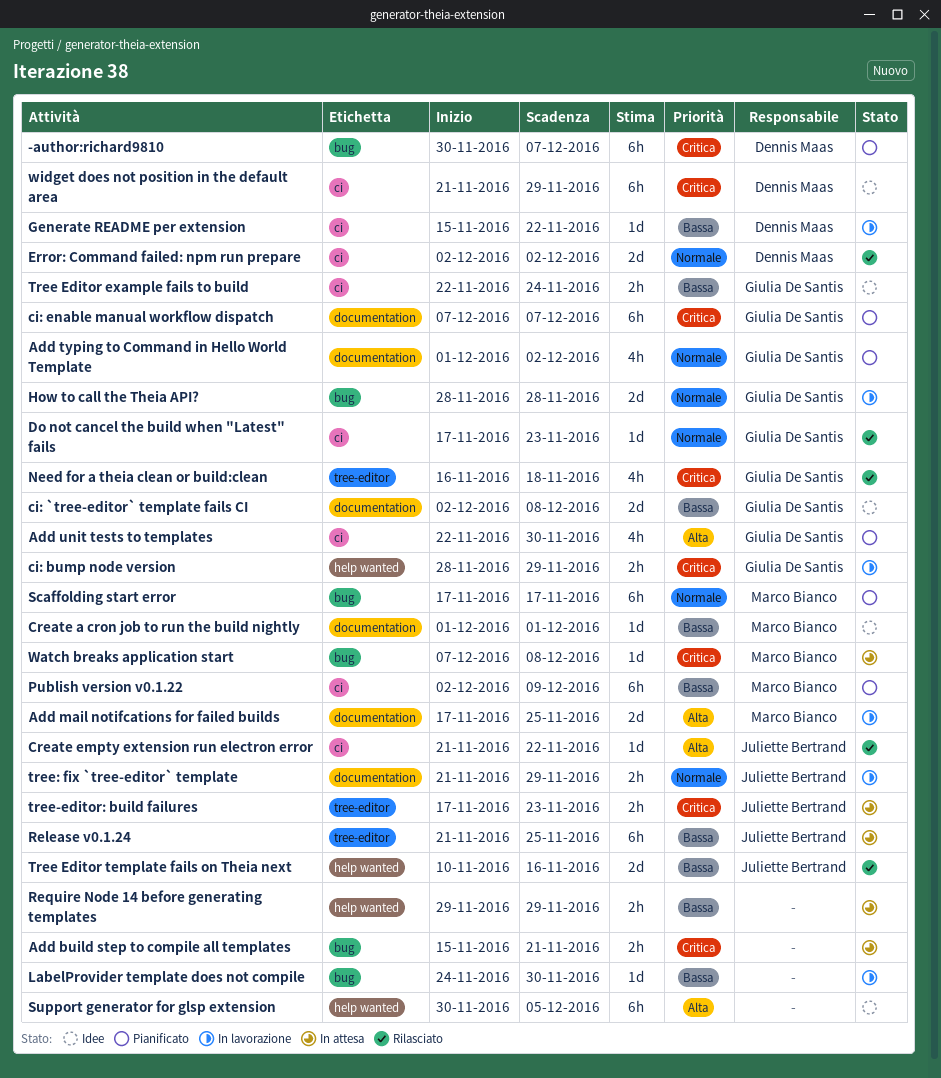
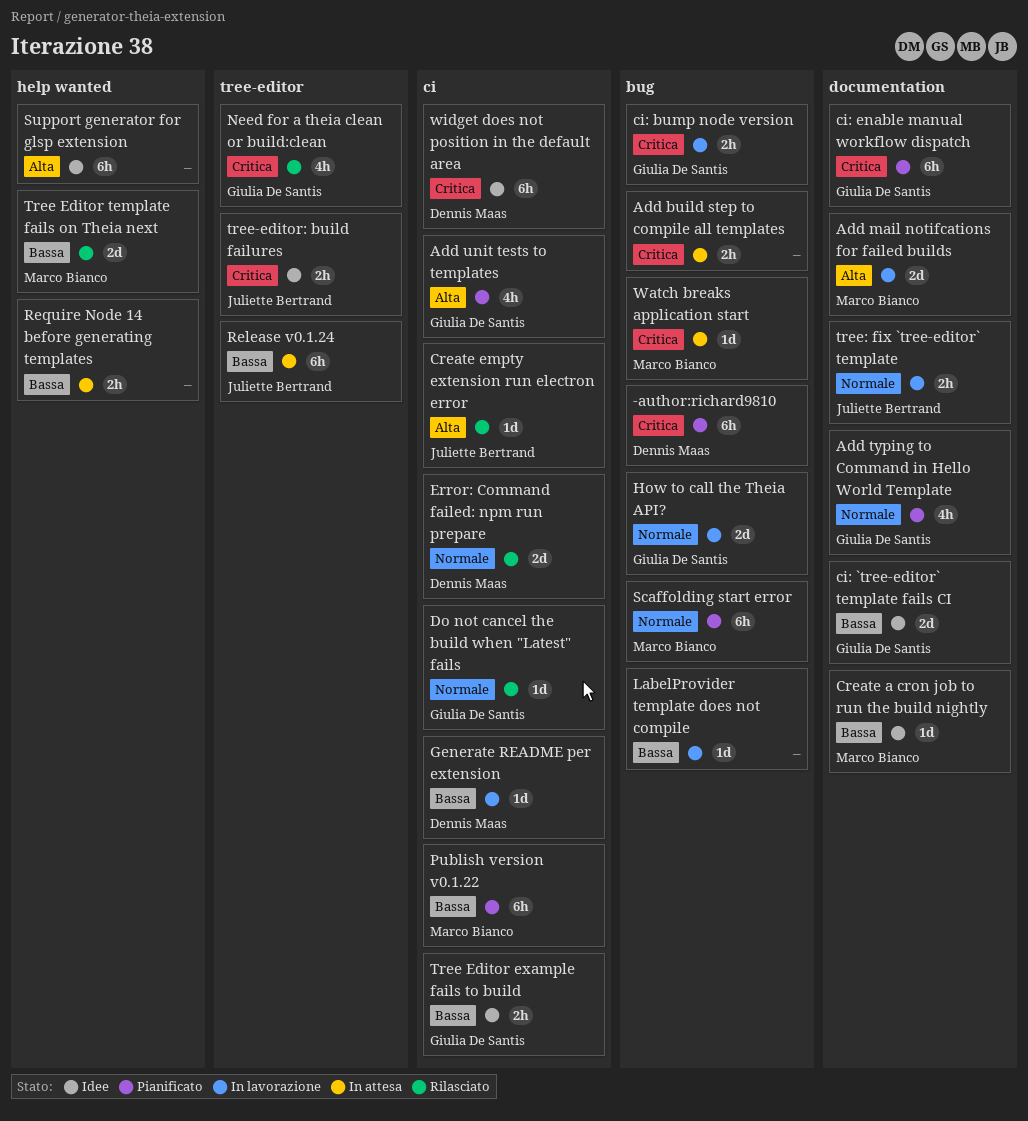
ci: bump node version, label: help wanted -> bug
Tree Editor template fails on Theia next, owner: Juliette Bertrand -> Marco Bianco
tree-editor: build failures, status: In attesa -> Idee

